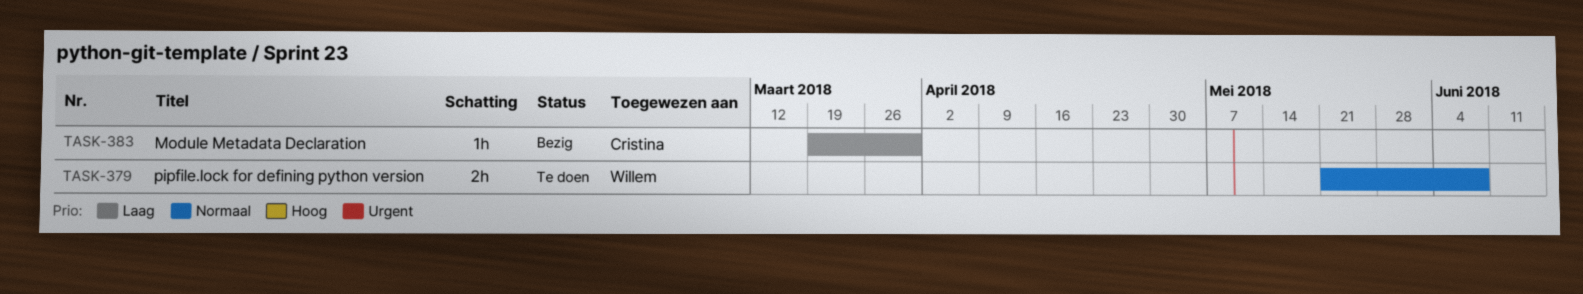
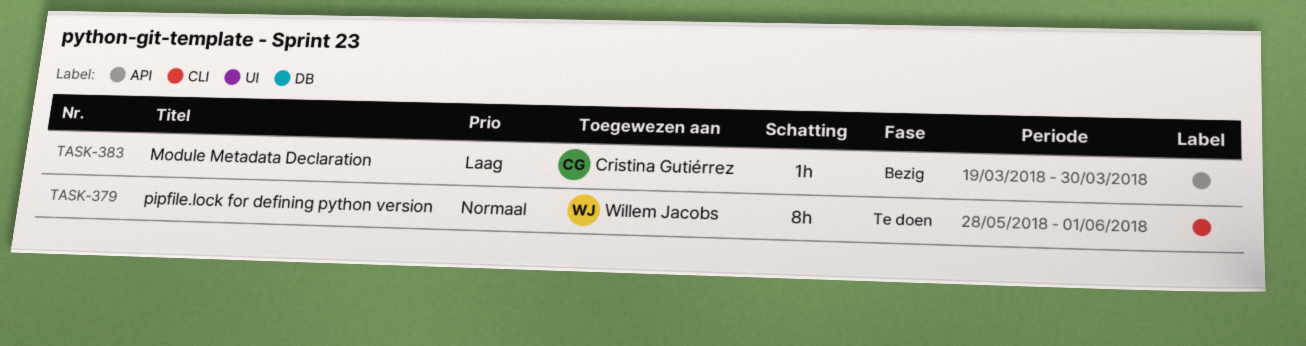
TASK-379, estimate: 2h -> 8h
TASK-379, start: May 21 -> May 28
TASK-379, due: Jun 8 -> Jun 1

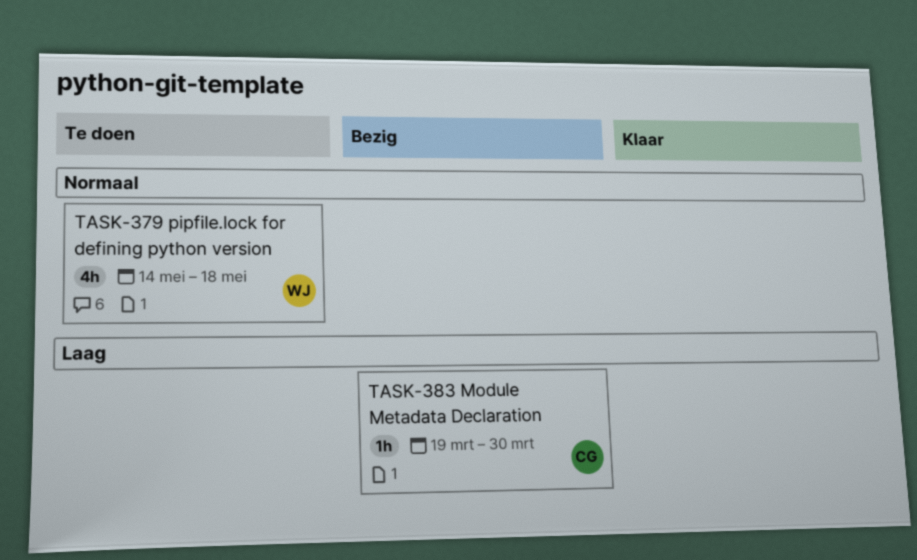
TASK-379, estimate: 8h -> 4h
TASK-379, start: May 28 -> May 14
TASK-379, due: Jun 1 -> May 18

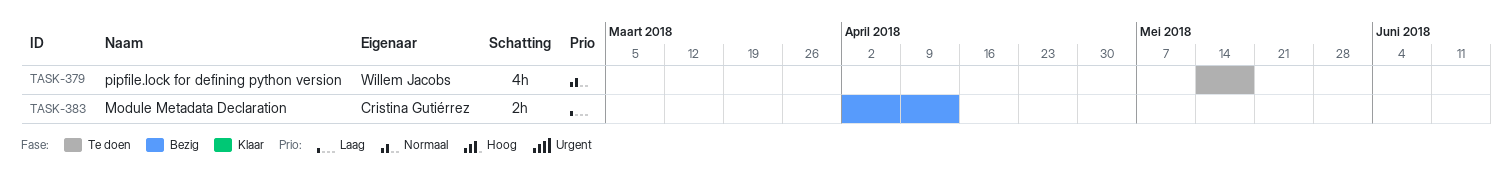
TASK-383, estimate: 1h -> 2h
TASK-383, start: Mar 19 -> Apr 2
TASK-383, due: Mar 30 -> Apr 13

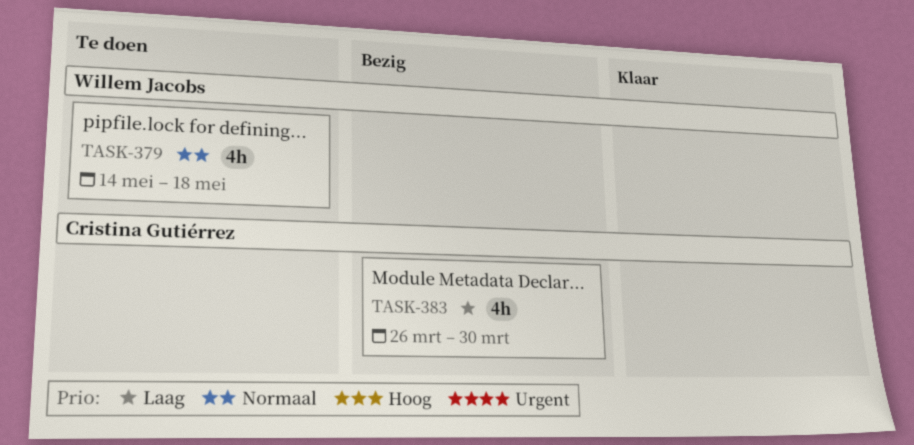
TASK-383, estimate: 2h -> 4h
TASK-383, start: Apr 2 -> Mar 26
TASK-383, due: Apr 13 -> Mar 30

